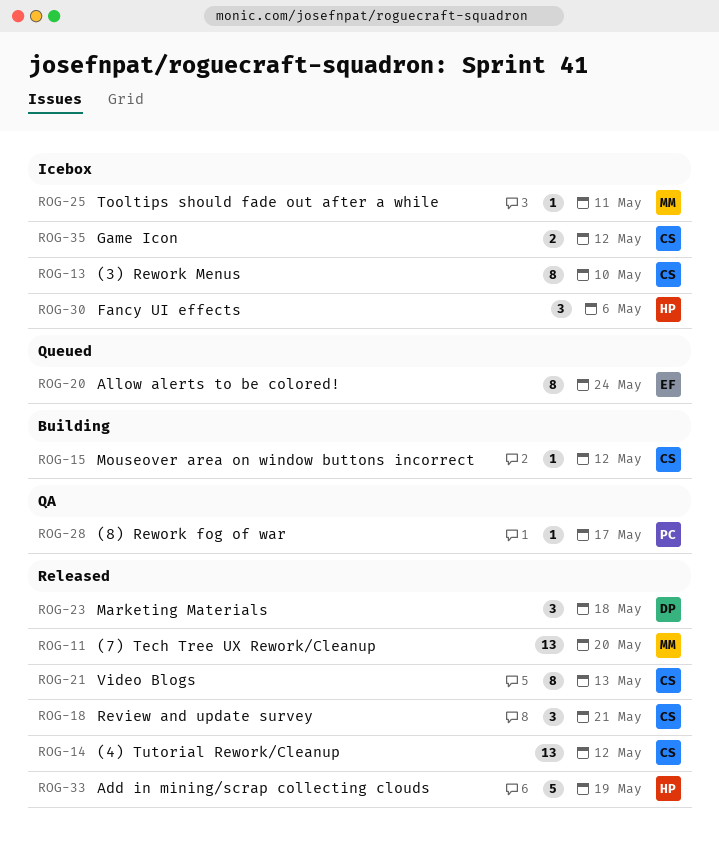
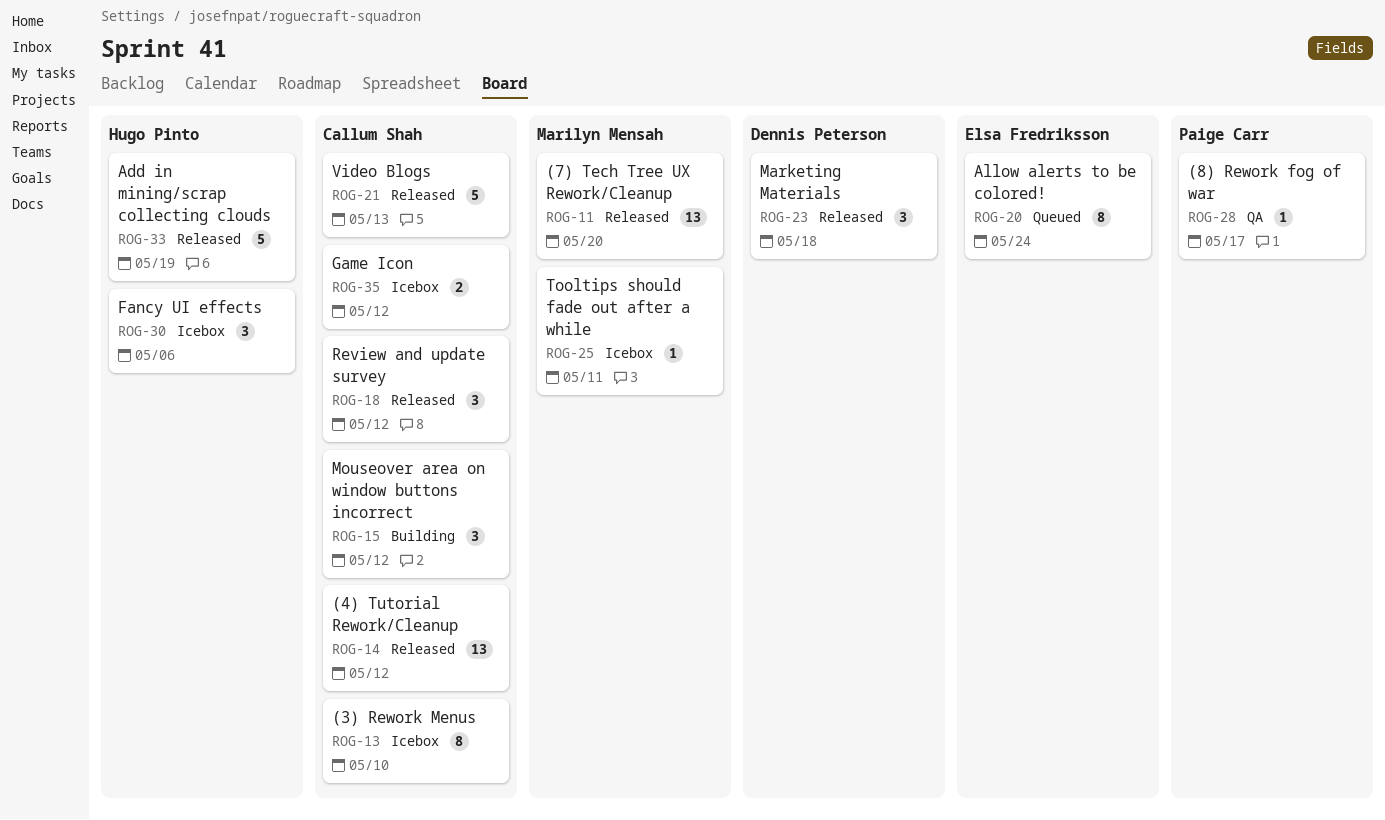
ROG-15, estimate: 1 -> 3
ROG-18, due: May 21 -> May 12
ROG-21, estimate: 8 -> 5

